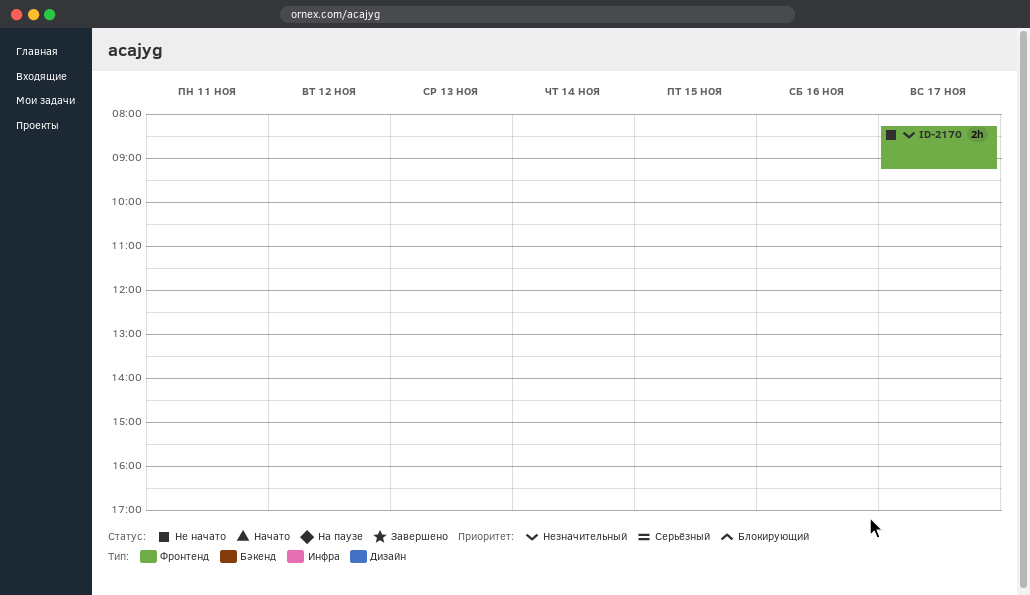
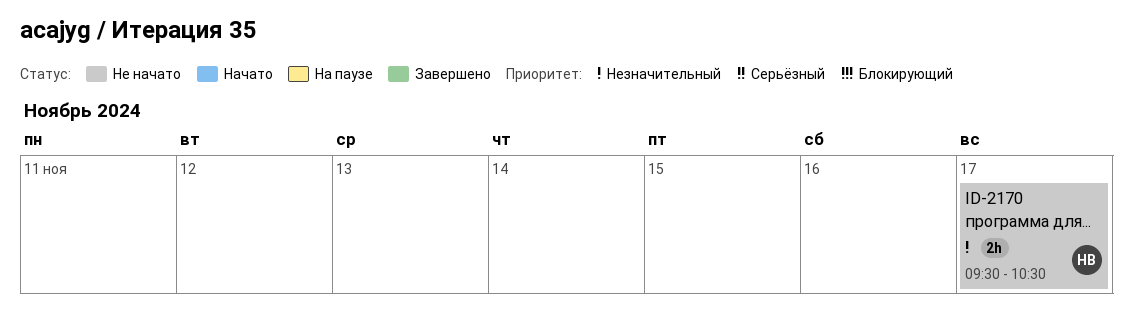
ID-2170, begins: 08:15 -> 09:30
ID-2170, ends: 09:15 -> 10:30

